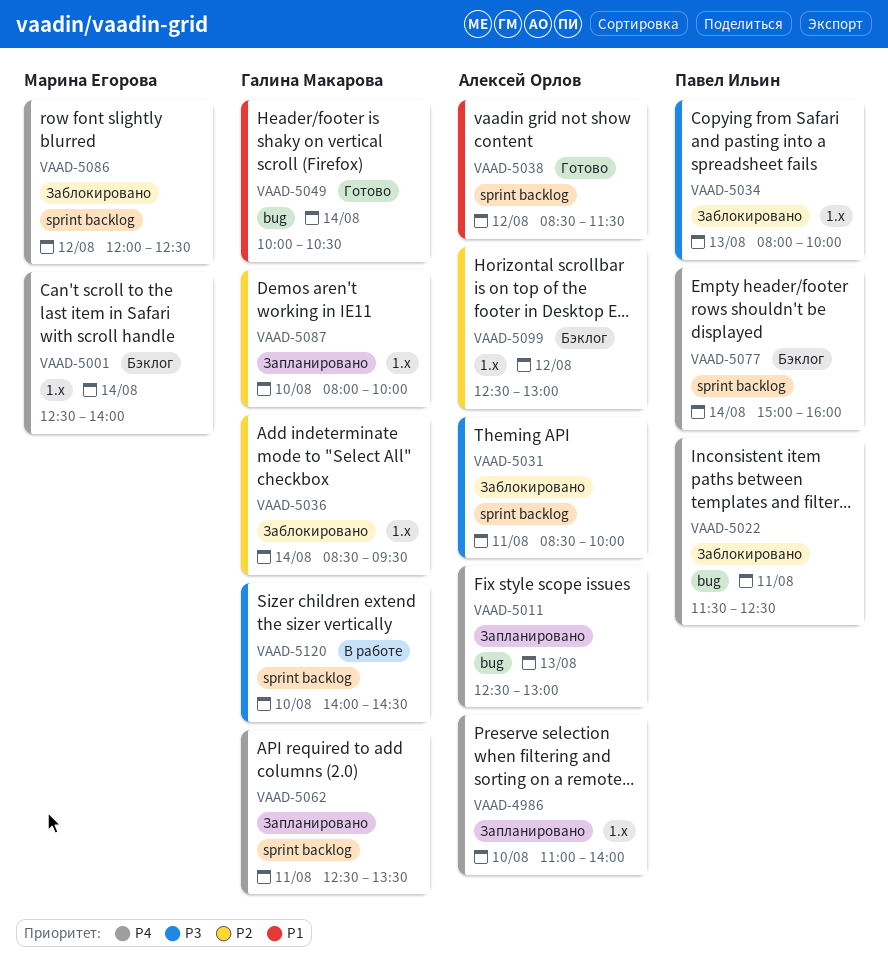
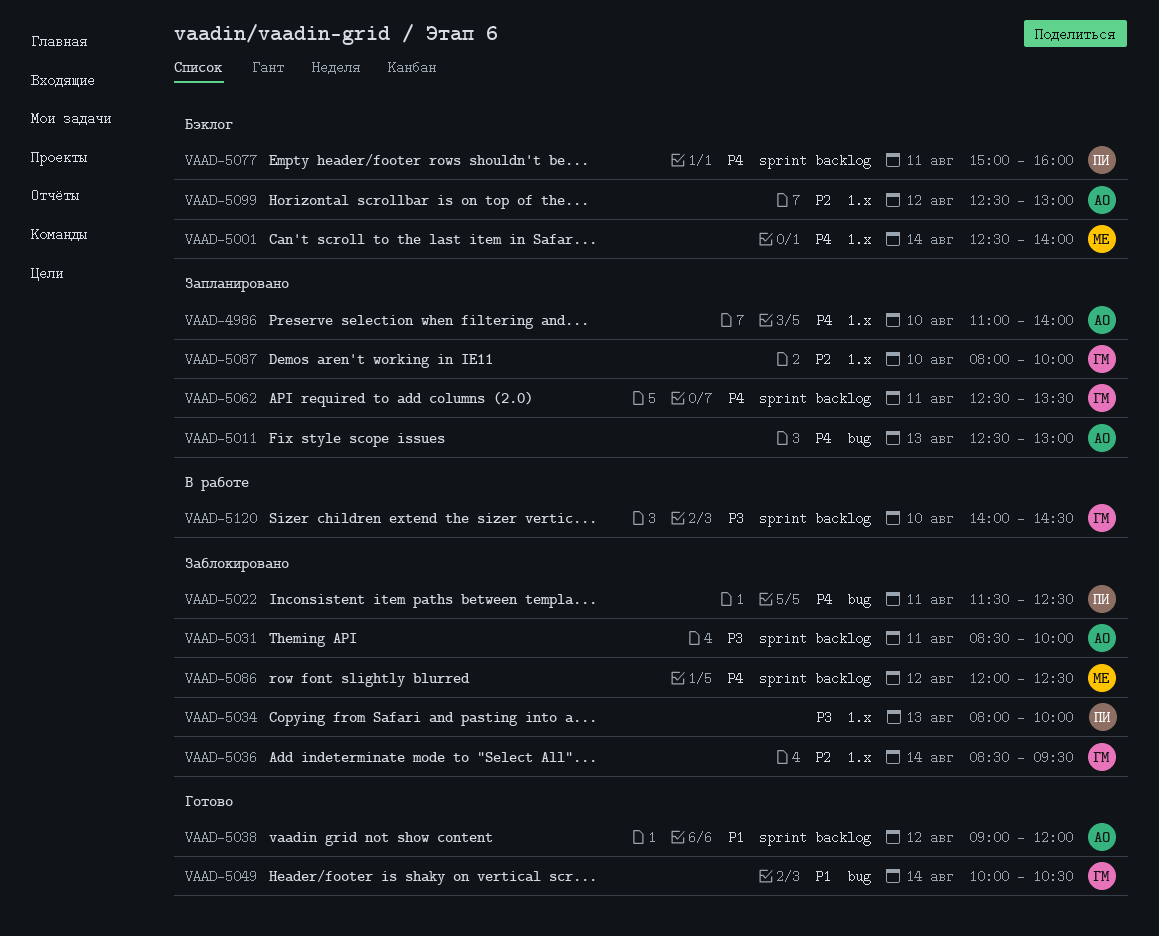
VAAD-5038, begins: 08:30 -> 09:00
VAAD-5038, ends: 11:30 -> 12:00
VAAD-5077, day: Aug 14 -> Aug 11

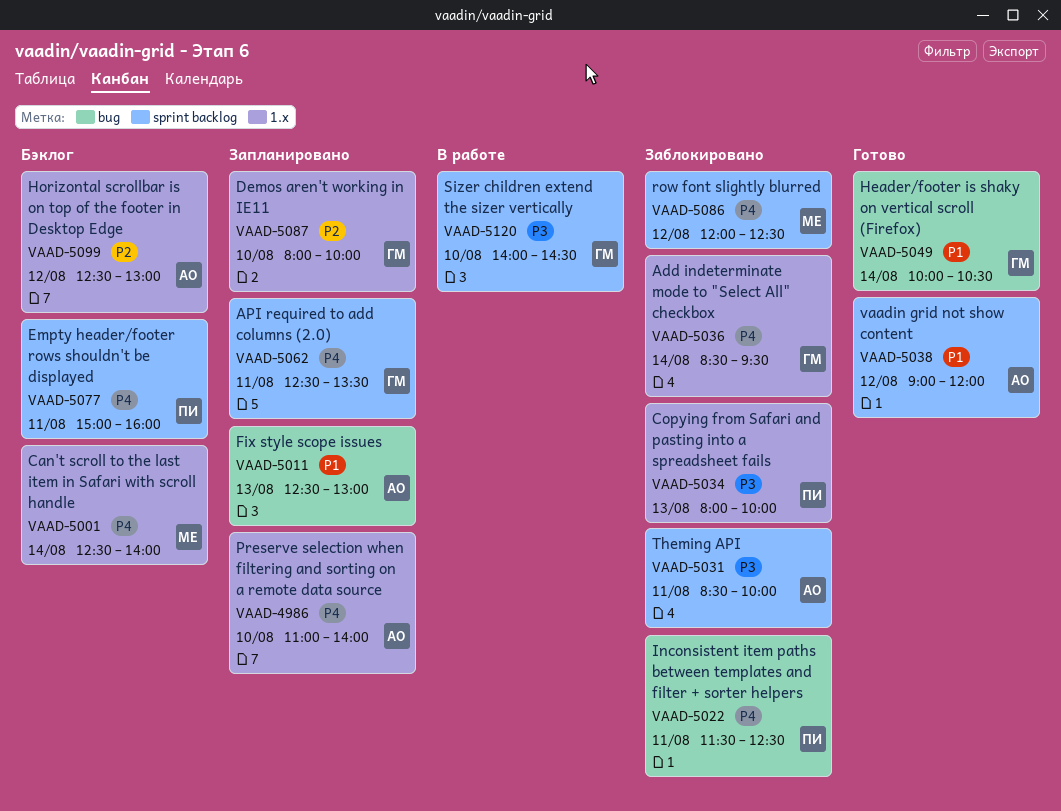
VAAD-5011, priority: P4 -> P1
VAAD-5036, priority: P2 -> P4

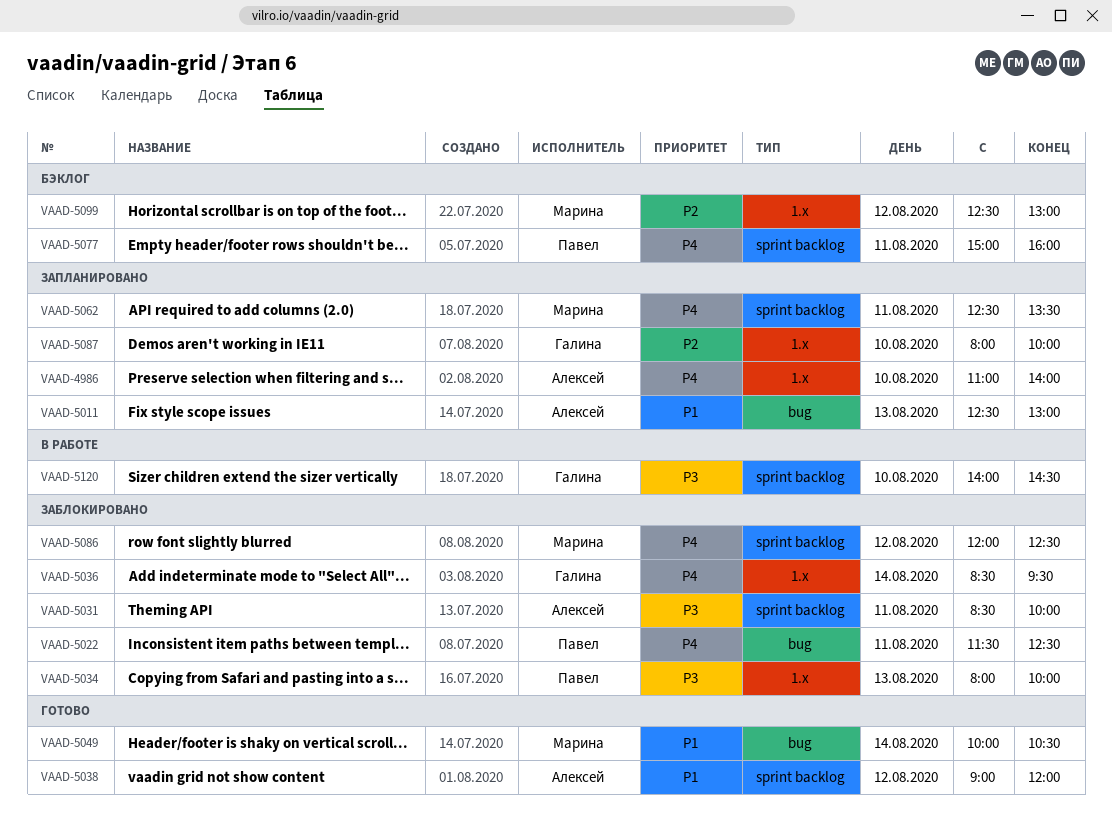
VAAD-5001: present -> none
VAAD-5049, owner: Галина -> Марина
VAAD-5062, owner: Галина -> Марина
VAAD-5099, owner: Алексей -> Марина

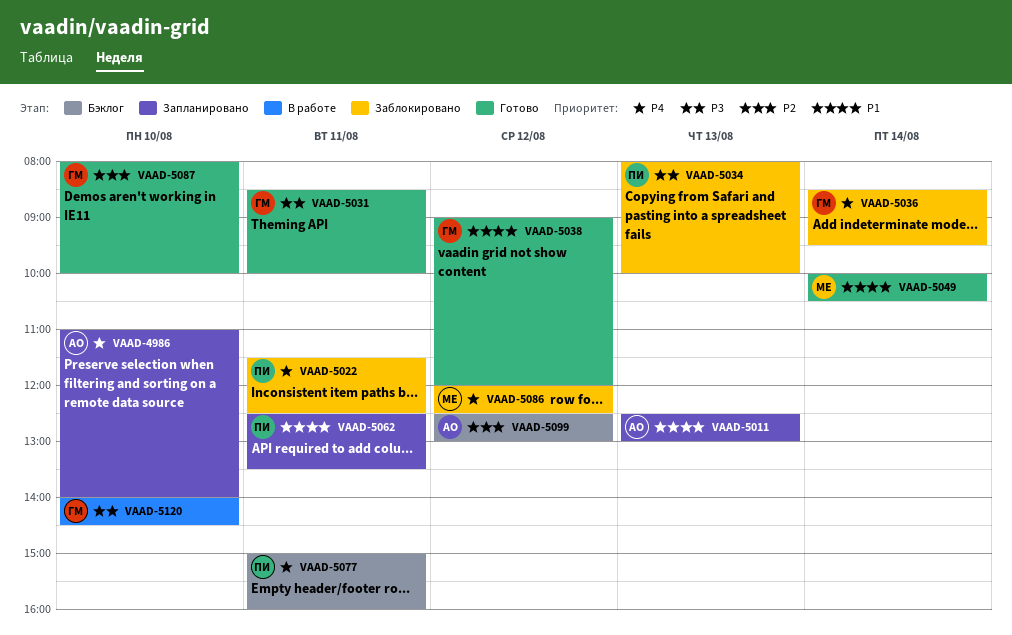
VAAD-5031, status: Заблокировано -> Готово
VAAD-5031, owner: Алексей -> Галина
VAAD-5038, owner: Алексей -> Галина
VAAD-5062, owner: Марина -> Павел
VAAD-5062, priority: P4 -> P1
VAAD-5087, status: Запланировано -> Готово
VAAD-5099, owner: Марина -> Алексей

